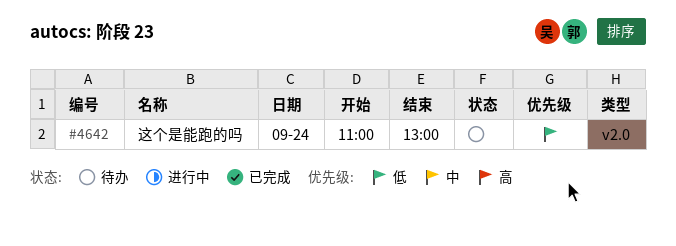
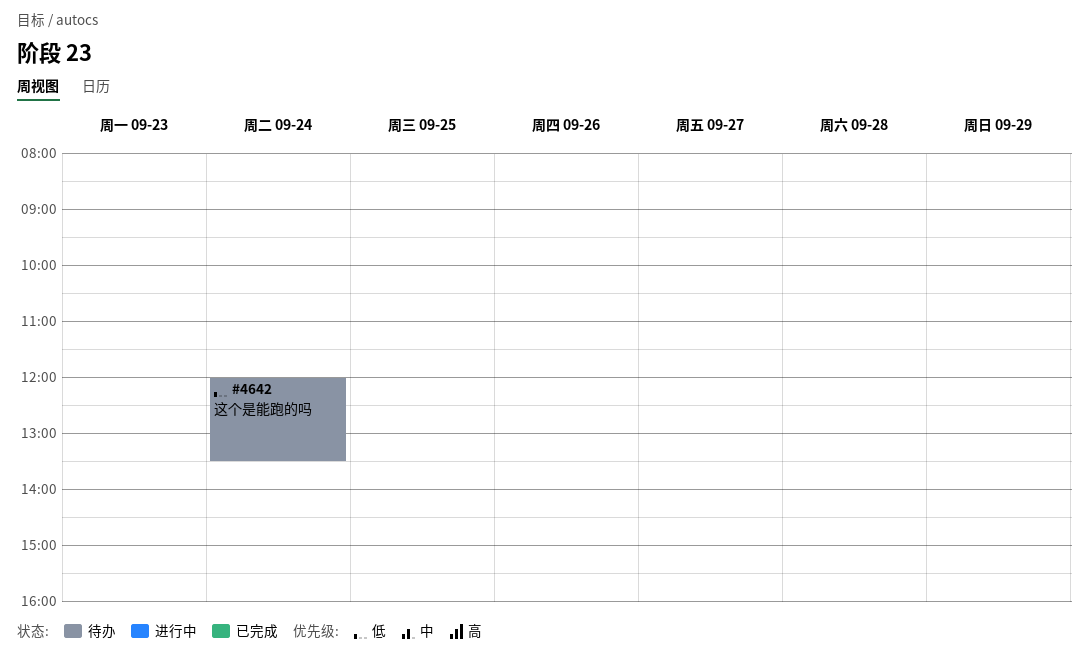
#4642, begins: 11:00 -> 12:00
#4642, ends: 13:00 -> 13:30

